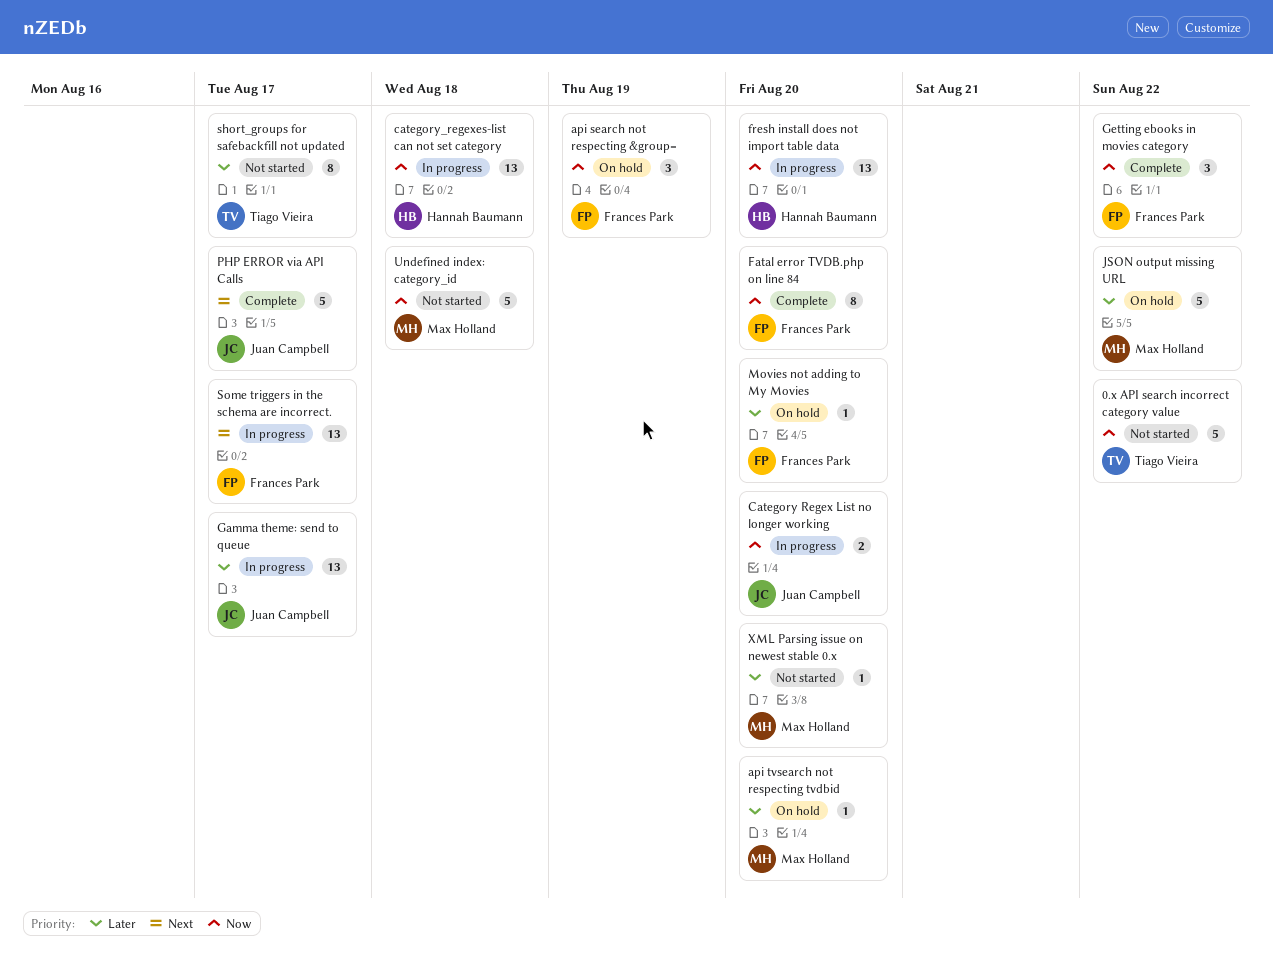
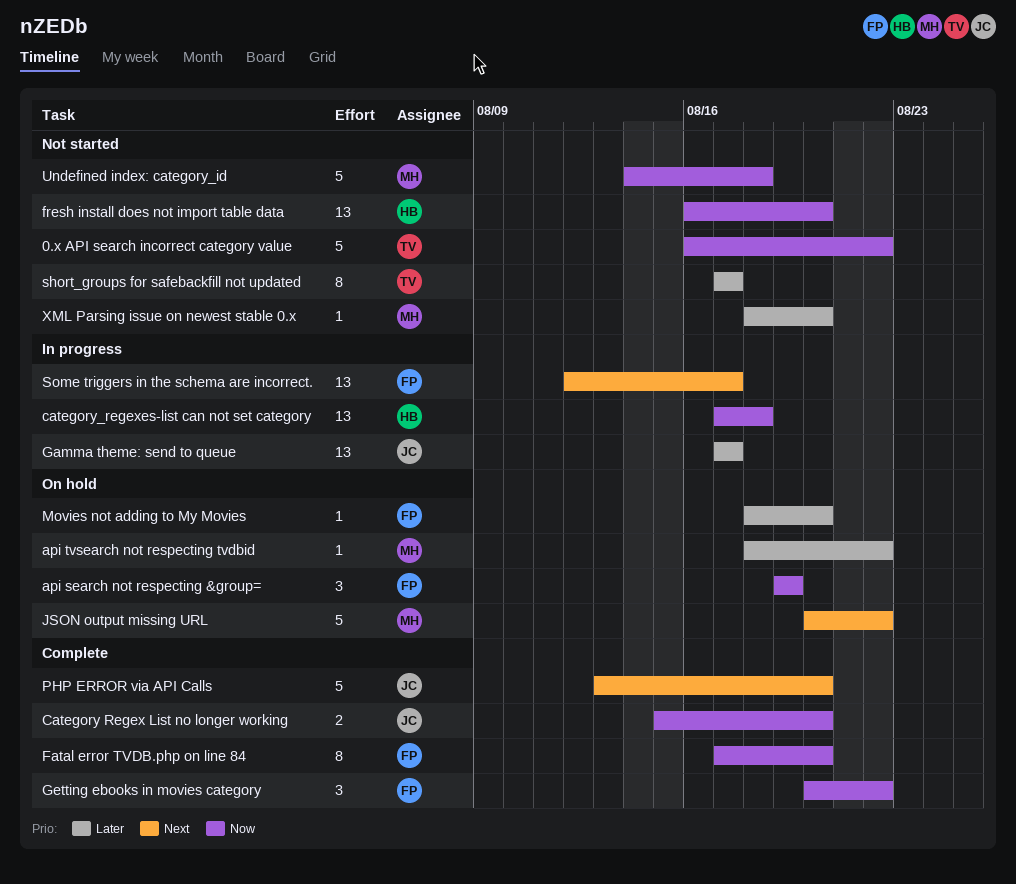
api tvsearch not respecting tvdbid, due: Aug 20 -> Aug 22
Category Regex List no longer working, status: In progress -> Complete
fresh install does not import table data, status: In progress -> Not started
JSON output missing URL, priority: Later -> Next
PHP ERROR via API Calls, due: Aug 17 -> Aug 20

